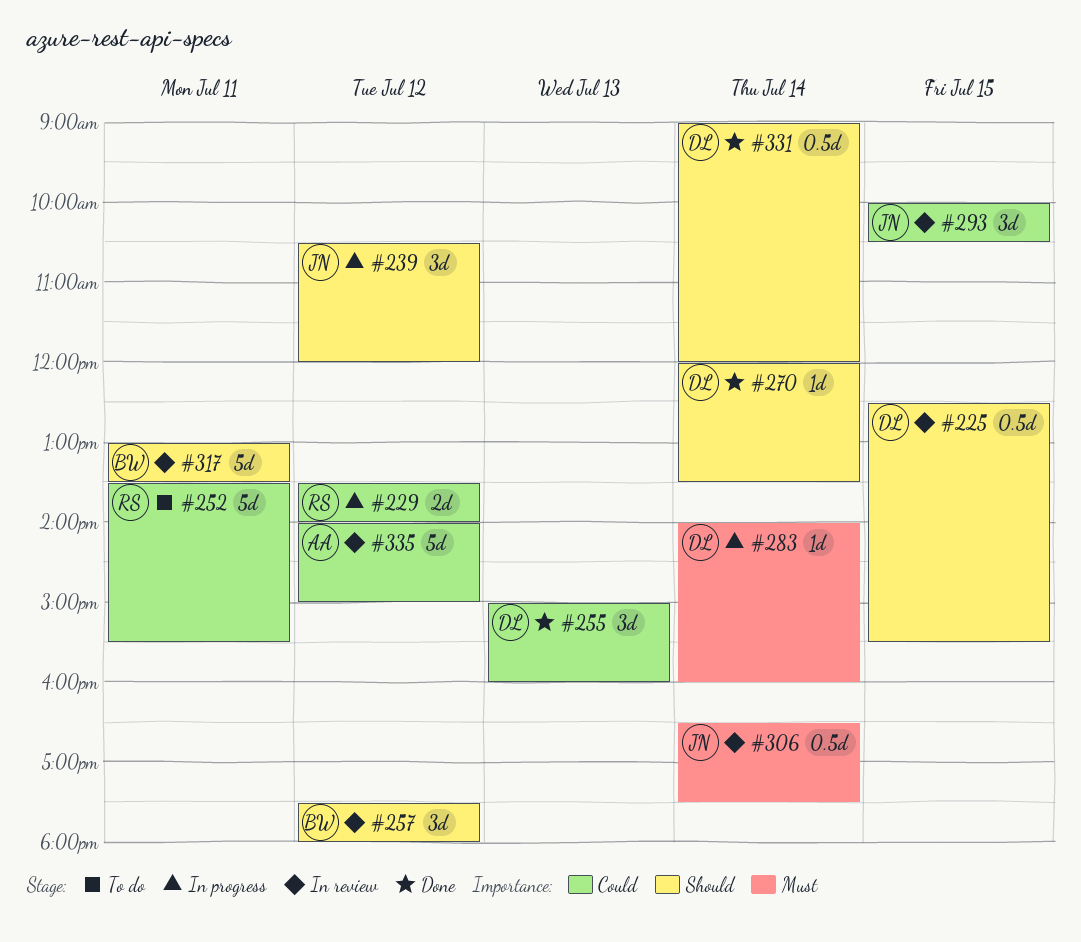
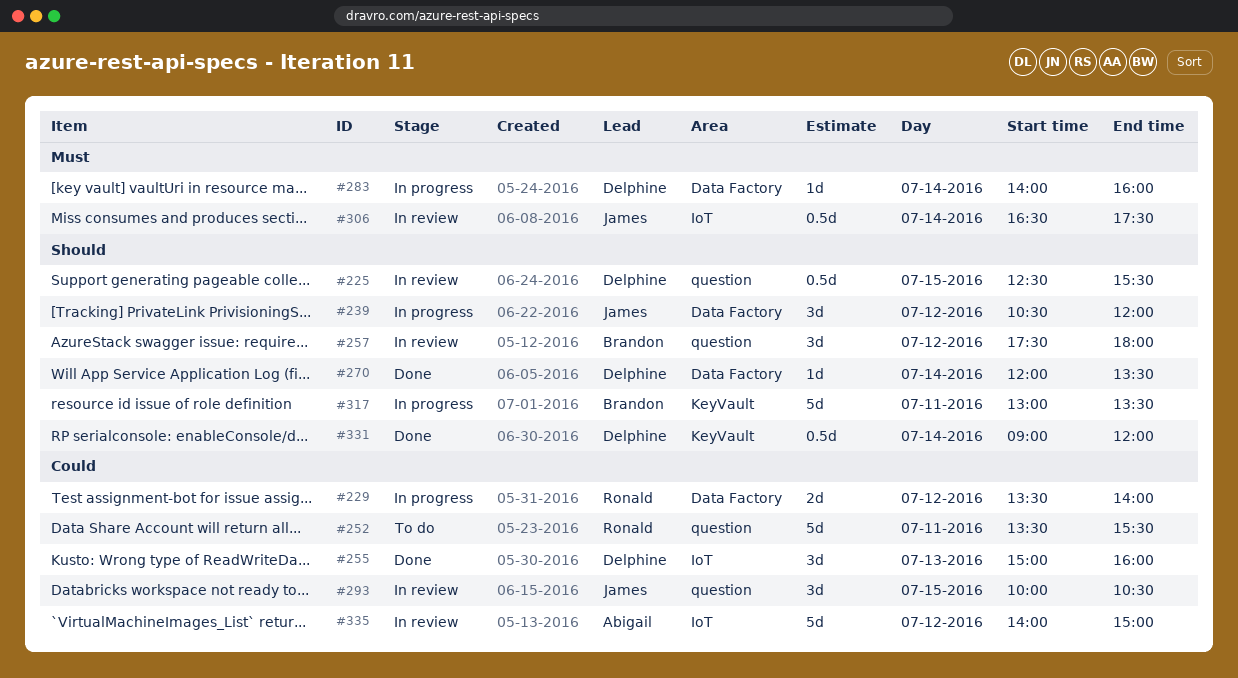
#317, status: In review -> In progress

